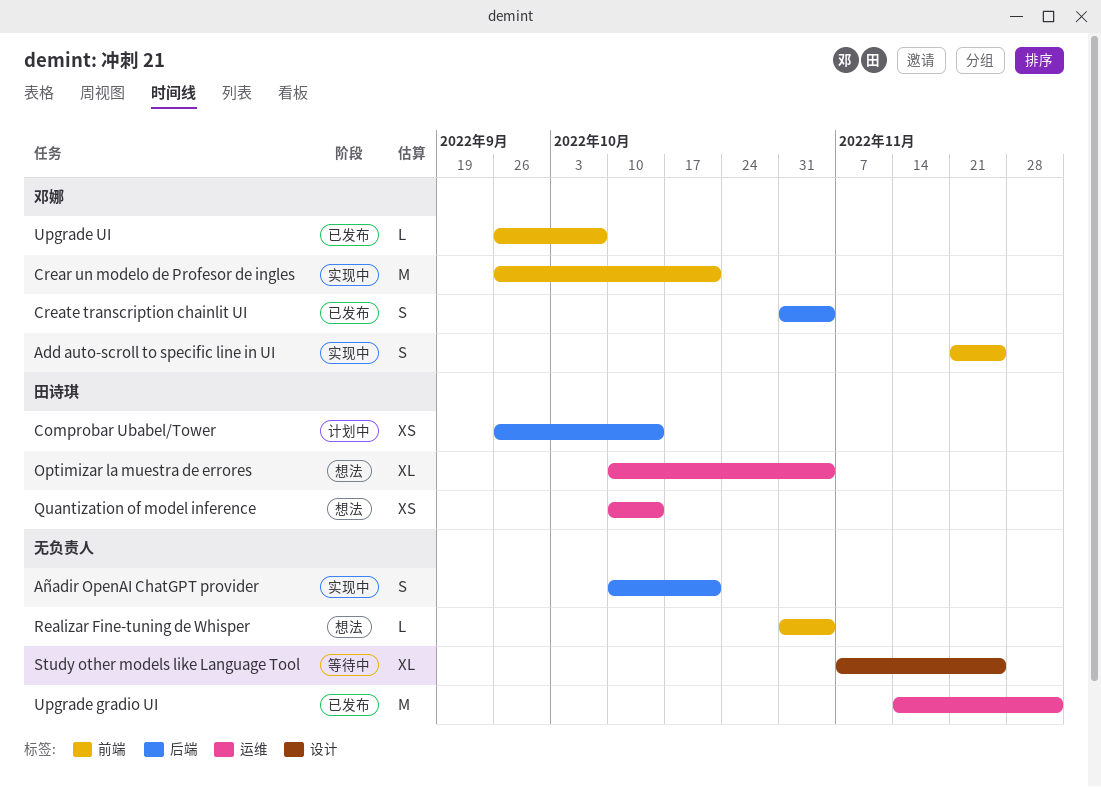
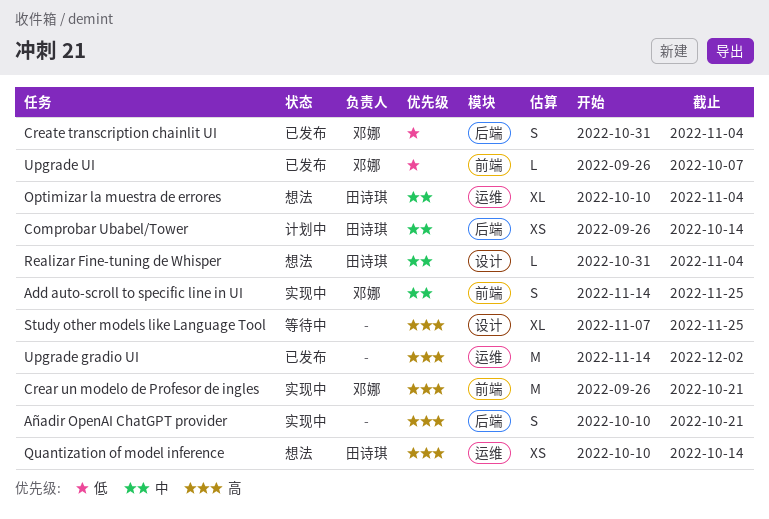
Add auto-scroll to specific line in UI, start: Nov 21 -> Nov 14
Realizar Fine-tuning de Whisper, owner: none -> 田诗琪
Realizar Fine-tuning de Whisper, label: 前端 -> 设计

